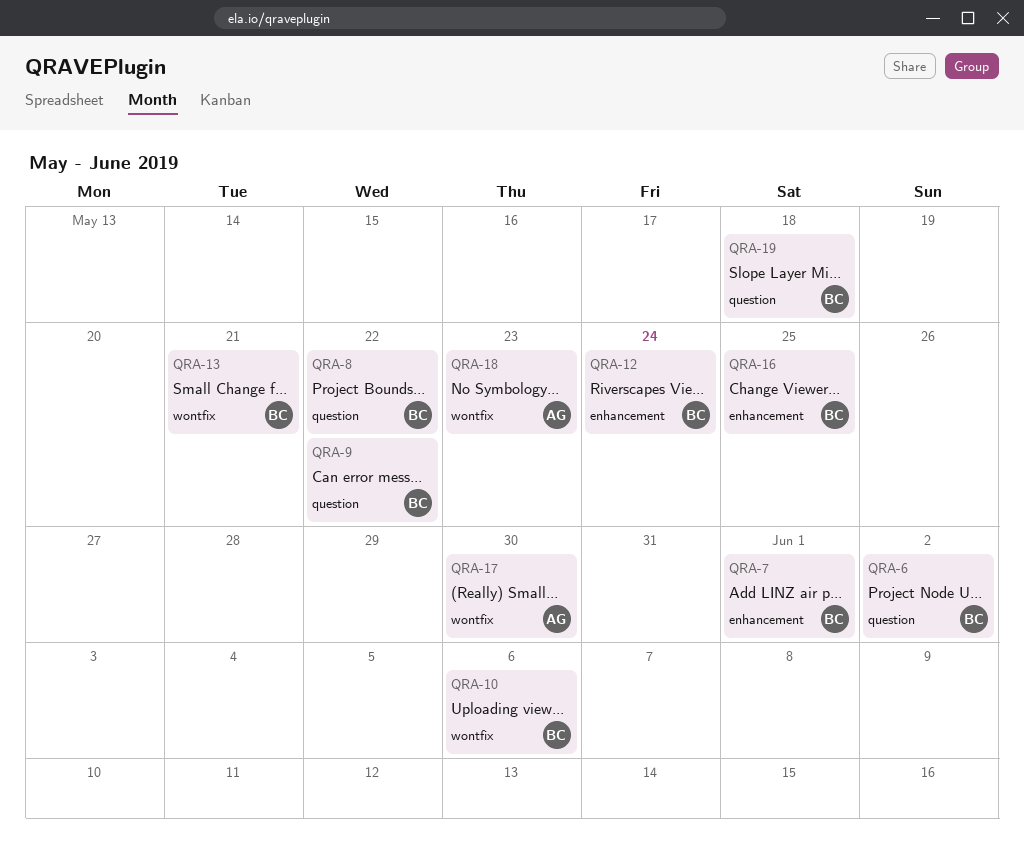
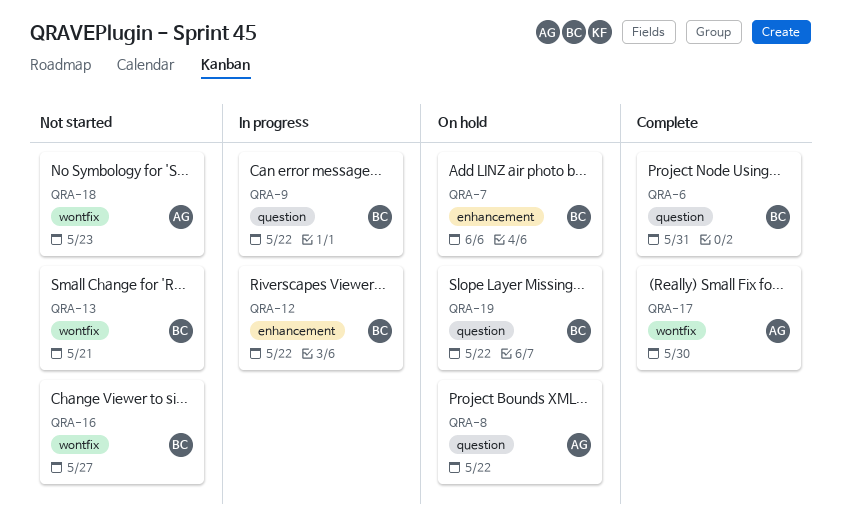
QRA-6, due: Jun 2 -> May 31
QRA-7, due: Jun 1 -> Jun 6
QRA-8, owner: BC -> AG
QRA-10: present -> none
QRA-12, due: May 24 -> May 22
QRA-16, label: enhancement -> wontfix
QRA-16, due: May 25 -> May 27
QRA-19, due: May 18 -> May 22

